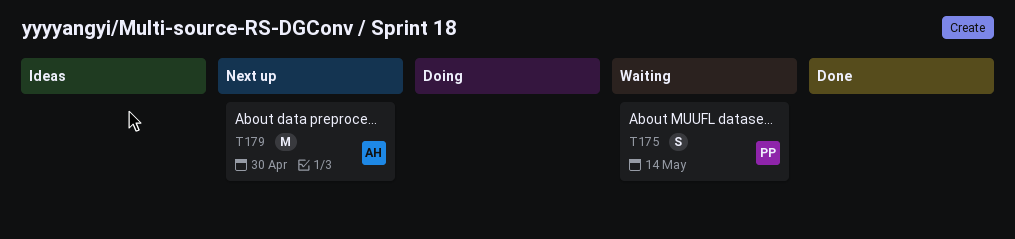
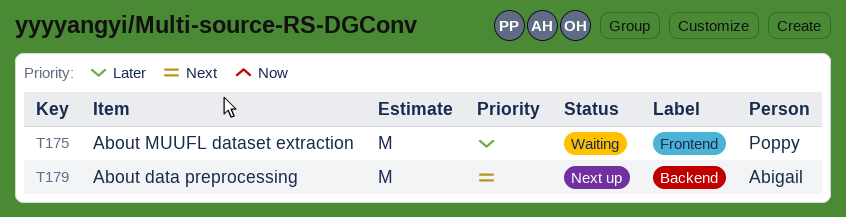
T175, estimate: S -> M

